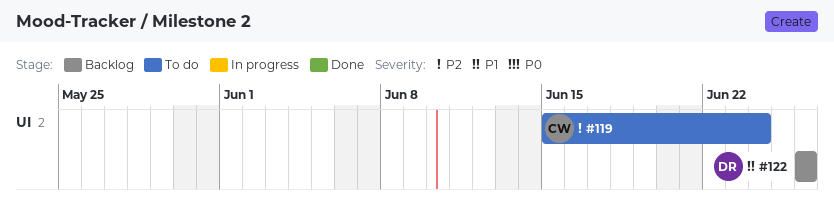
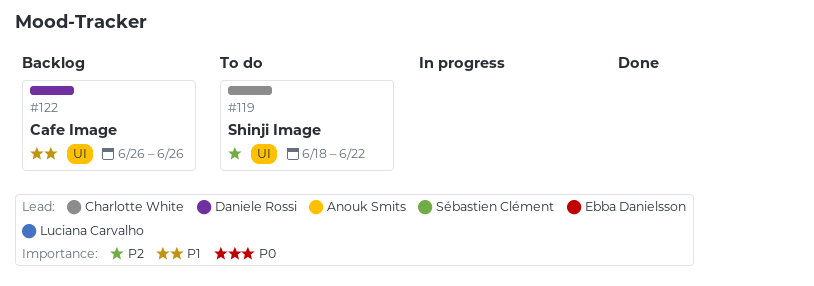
#119, start: Jun 15 -> Jun 18
#119, due: Jun 24 -> Jun 22

